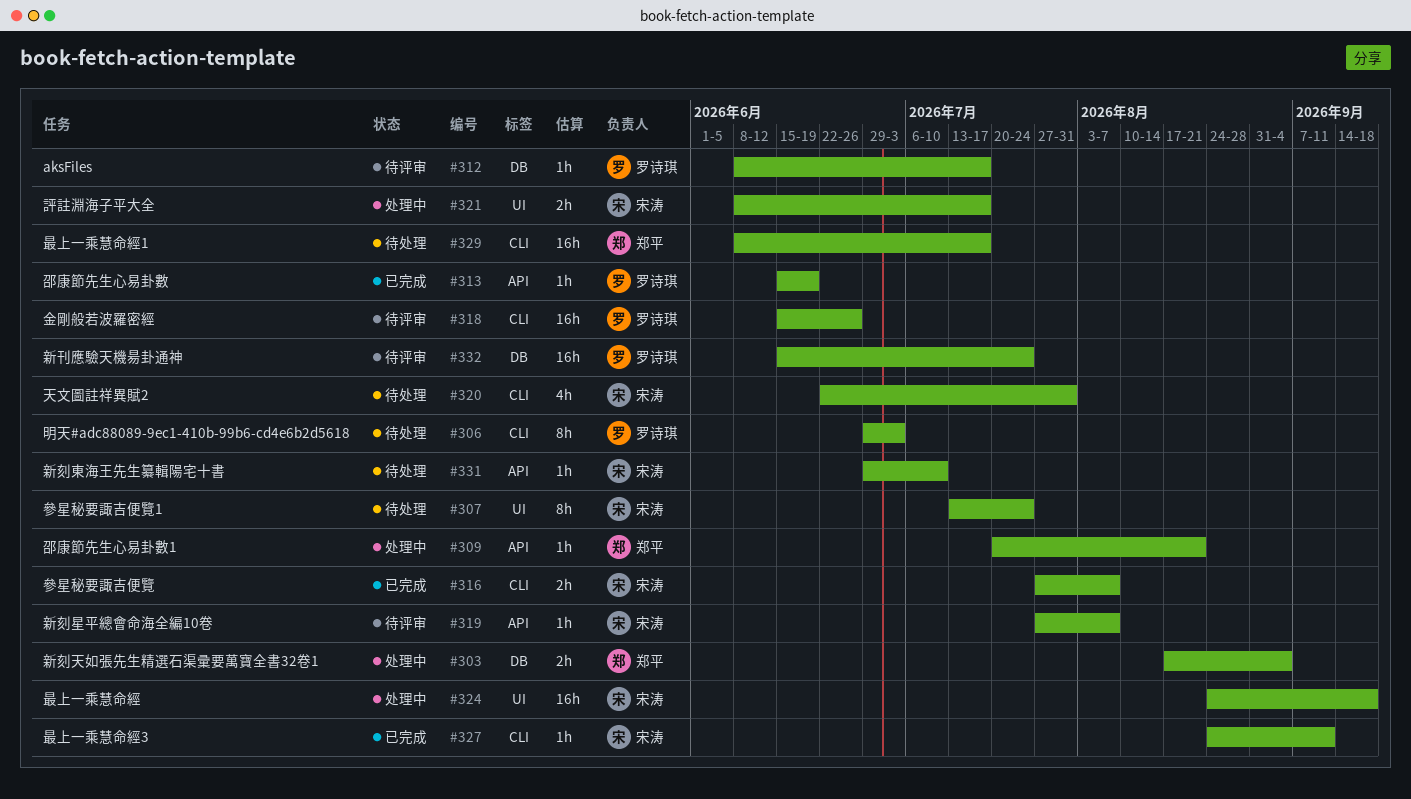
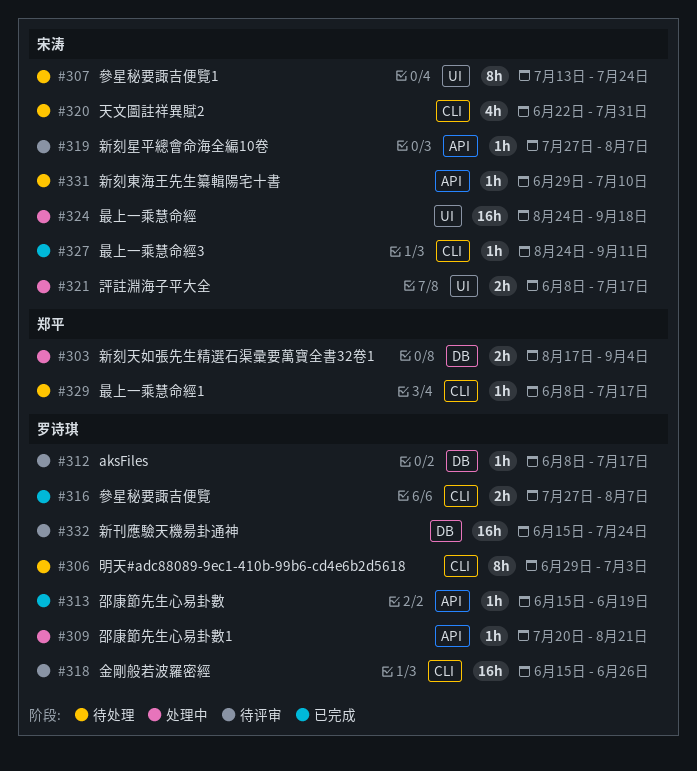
#309, owner: 郑平 -> 罗诗琪
#316, owner: 宋涛 -> 罗诗琪
#329, estimate: 16h -> 1h

